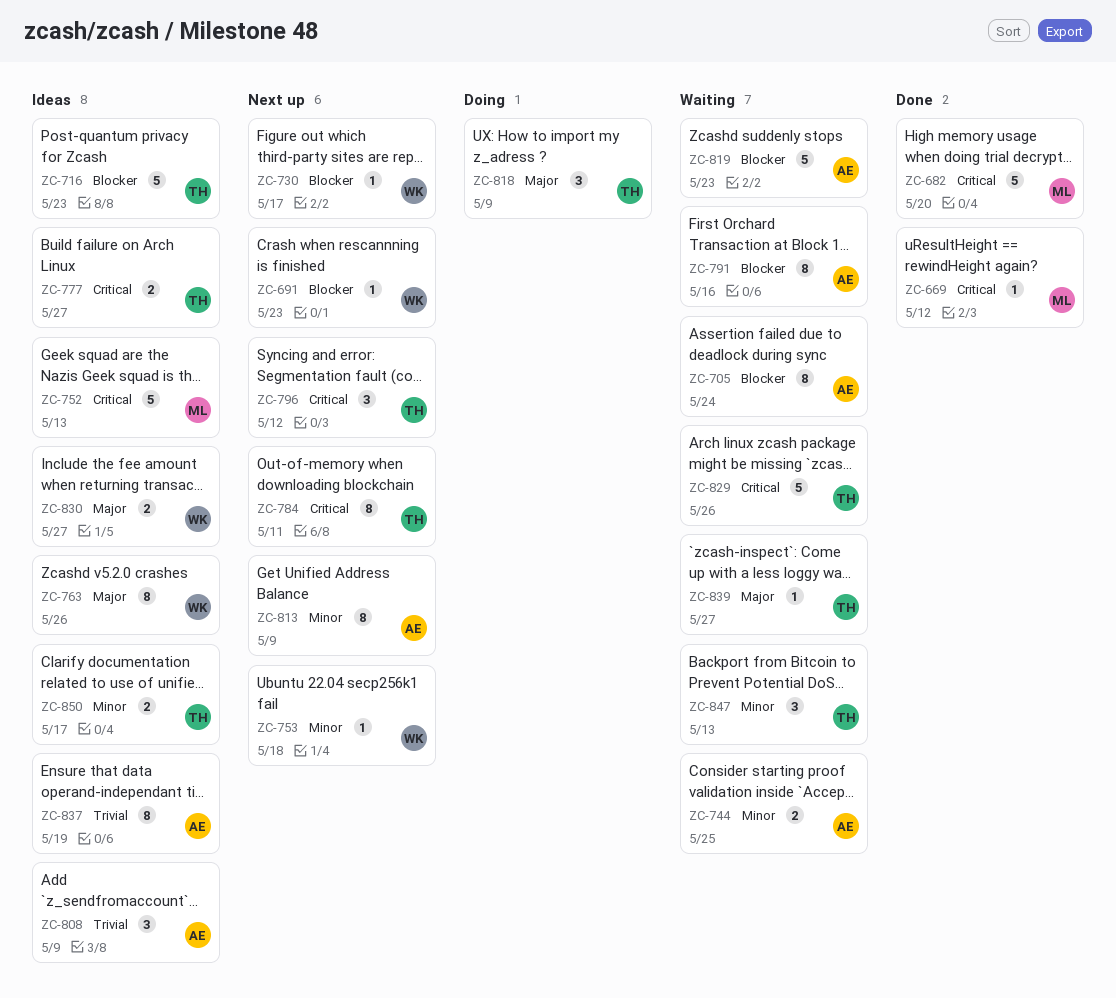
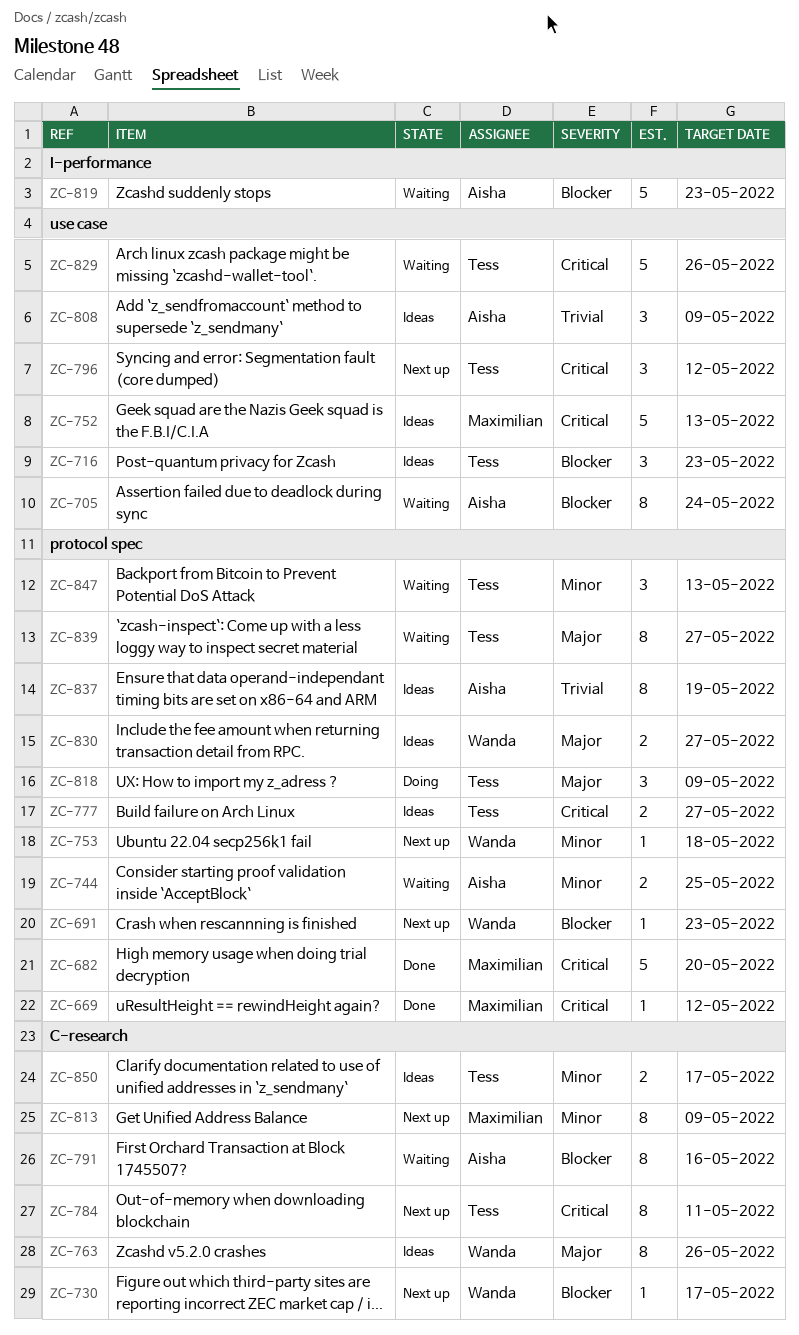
ZC-716, estimate: 5 -> 3
ZC-813, owner: Aisha -> Maximilian
ZC-839, estimate: 1 -> 8

